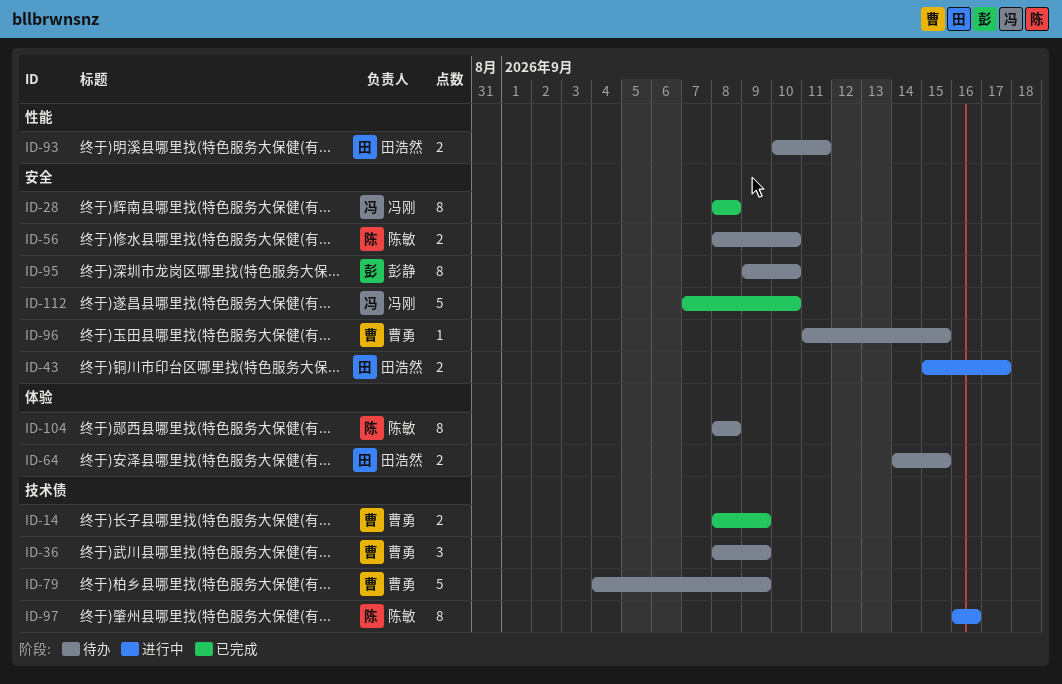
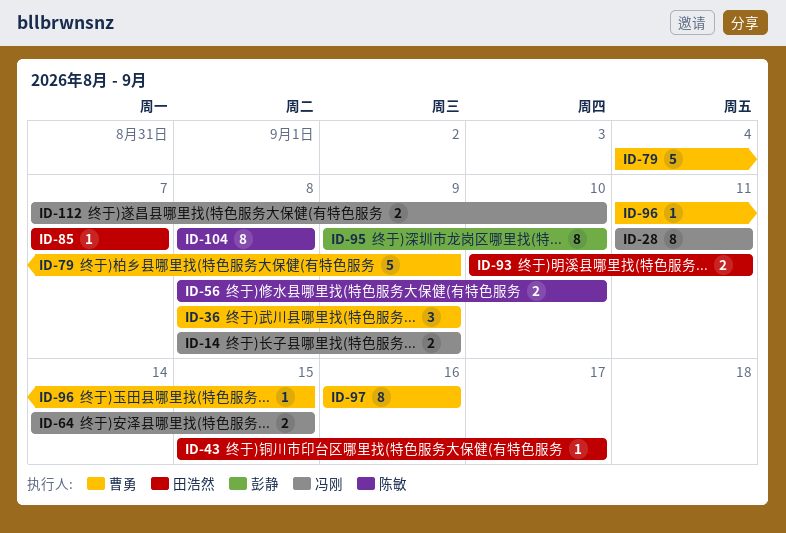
ID-14, owner: 曹勇 -> 冯刚
ID-28, start: Sep 8 -> Sep 11
ID-28, due: Sep 8 -> Sep 11
ID-43, estimate: 2 -> 1
ID-64, owner: 田浩然 -> 冯刚
ID-85: none -> present
ID-97, owner: 陈敏 -> 曹勇
ID-112, estimate: 5 -> 2

